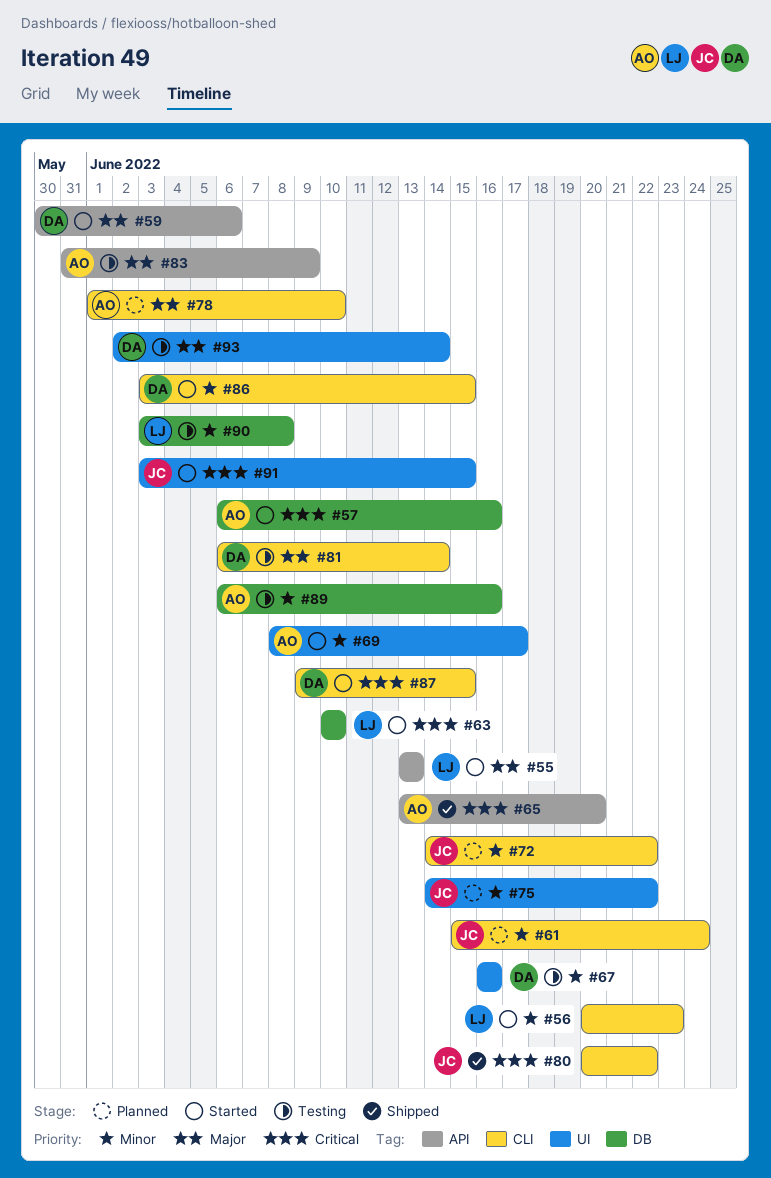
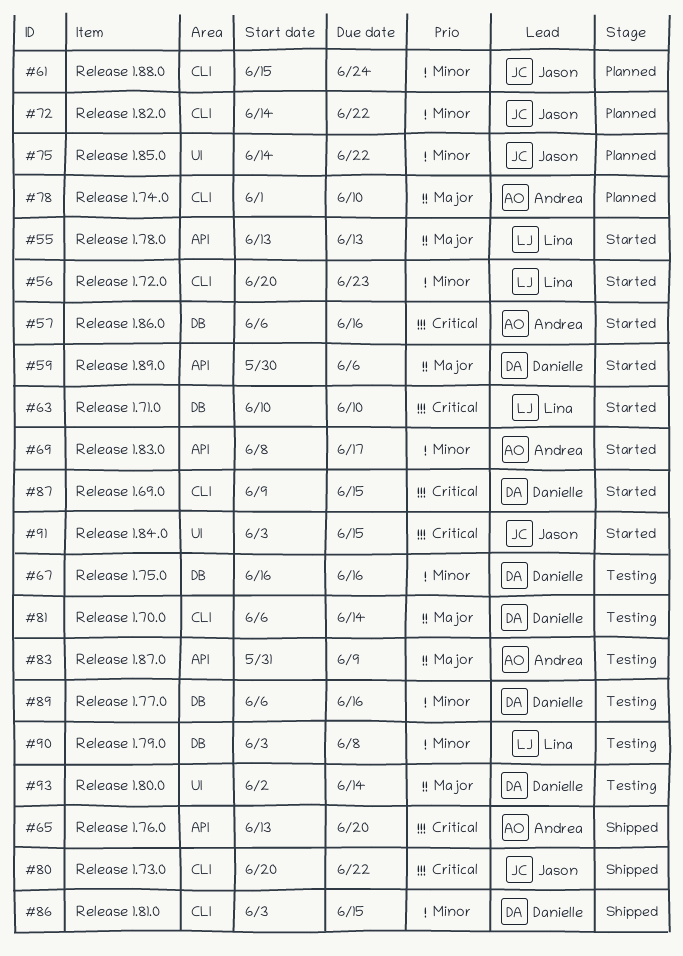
#67, label: UI -> DB
#69, label: UI -> API
#86, status: Started -> Shipped
#89, owner: Andrea -> Danielle

